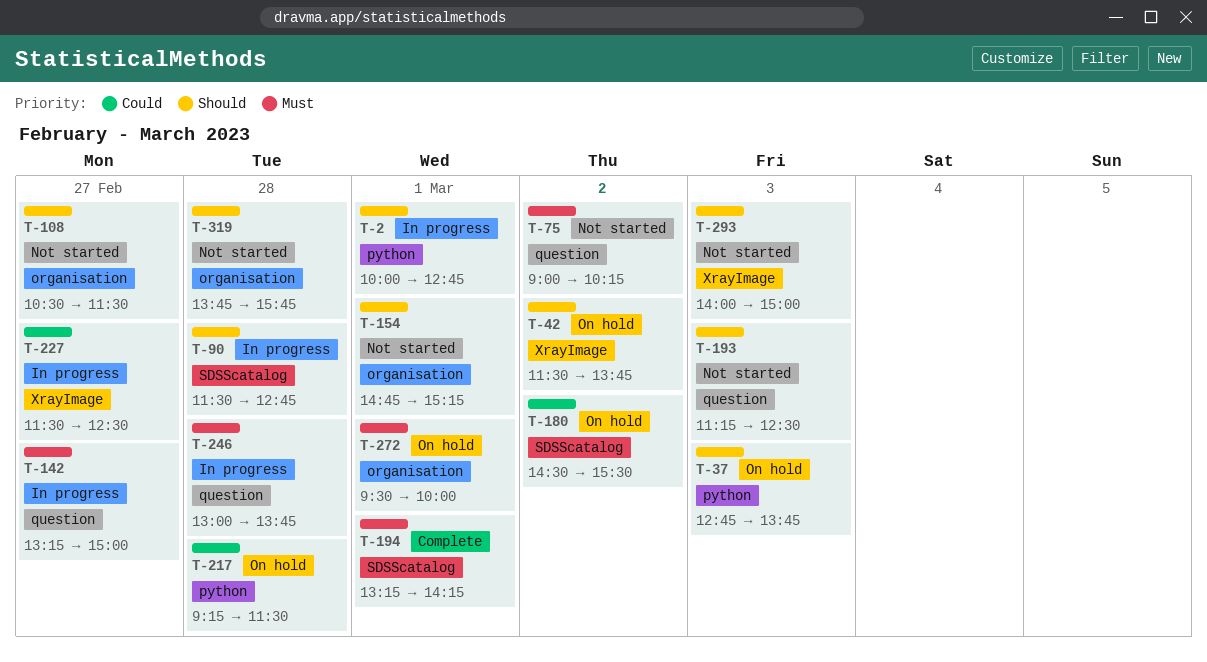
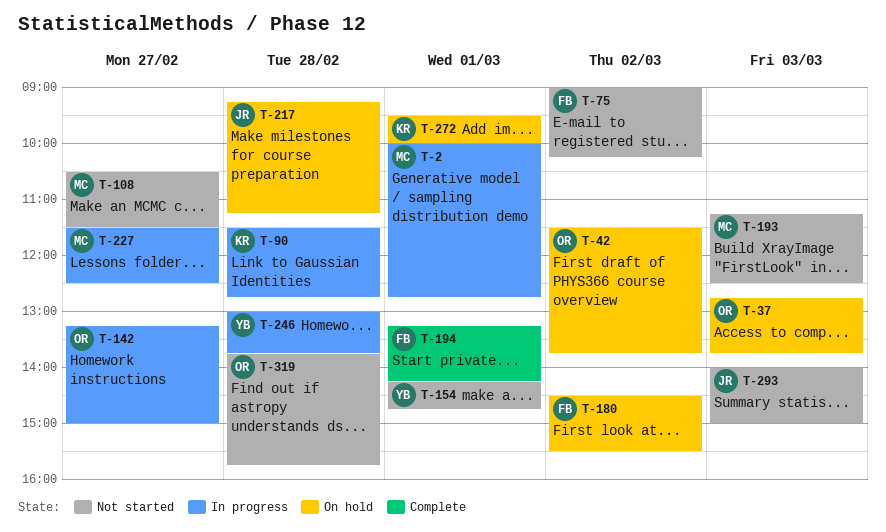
T-154, begins: 14:45 -> 14:15
T-154, ends: 15:15 -> 14:45
T-217, ends: 11:30 -> 11:15

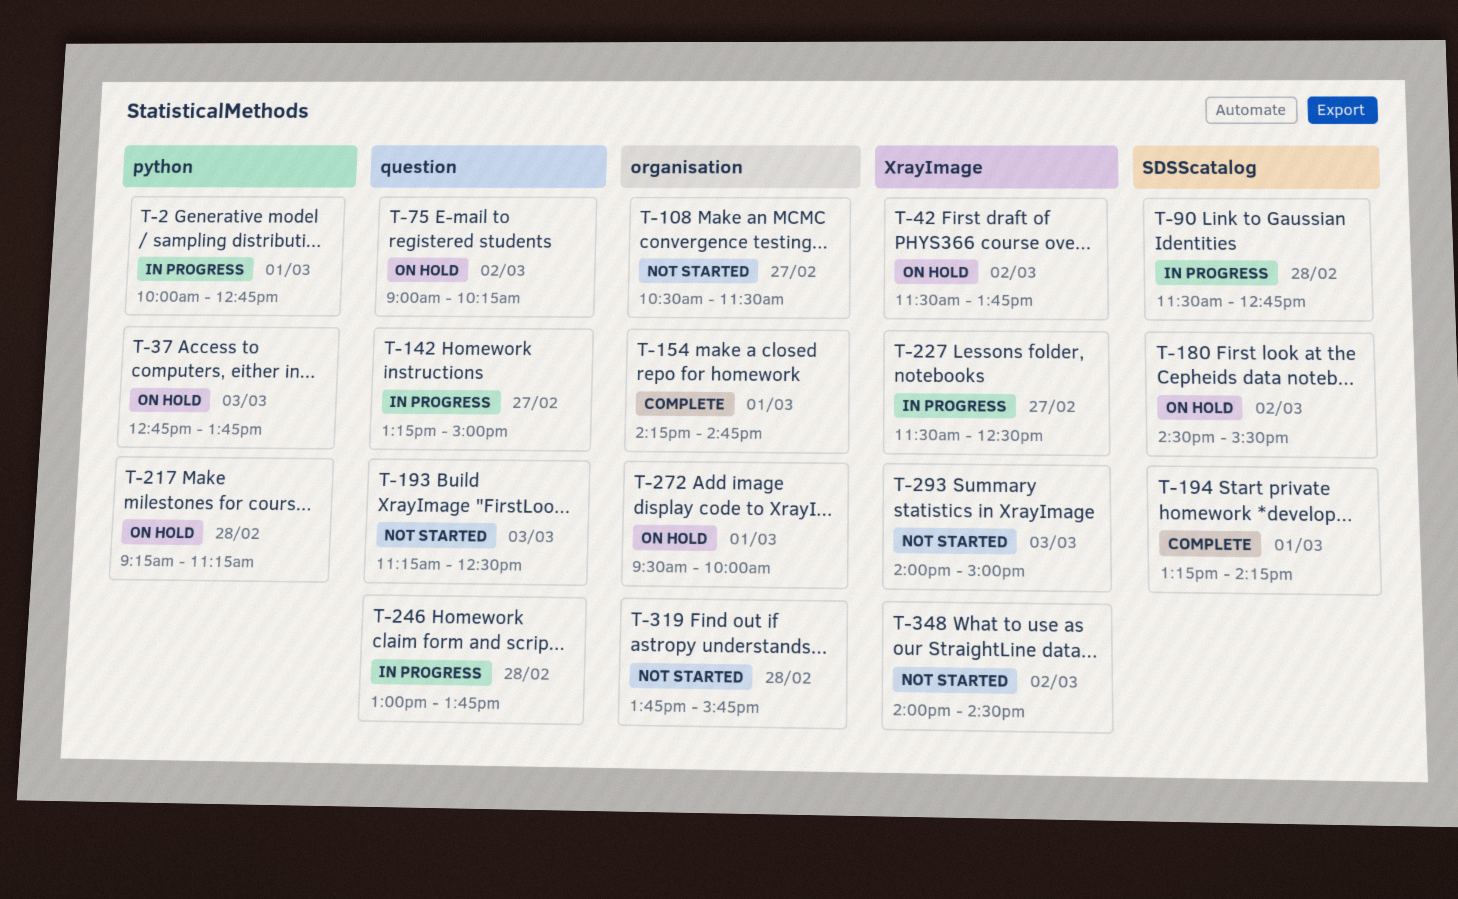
T-75, status: Not started -> On hold
T-154, status: Not started -> Complete
T-348: none -> present

